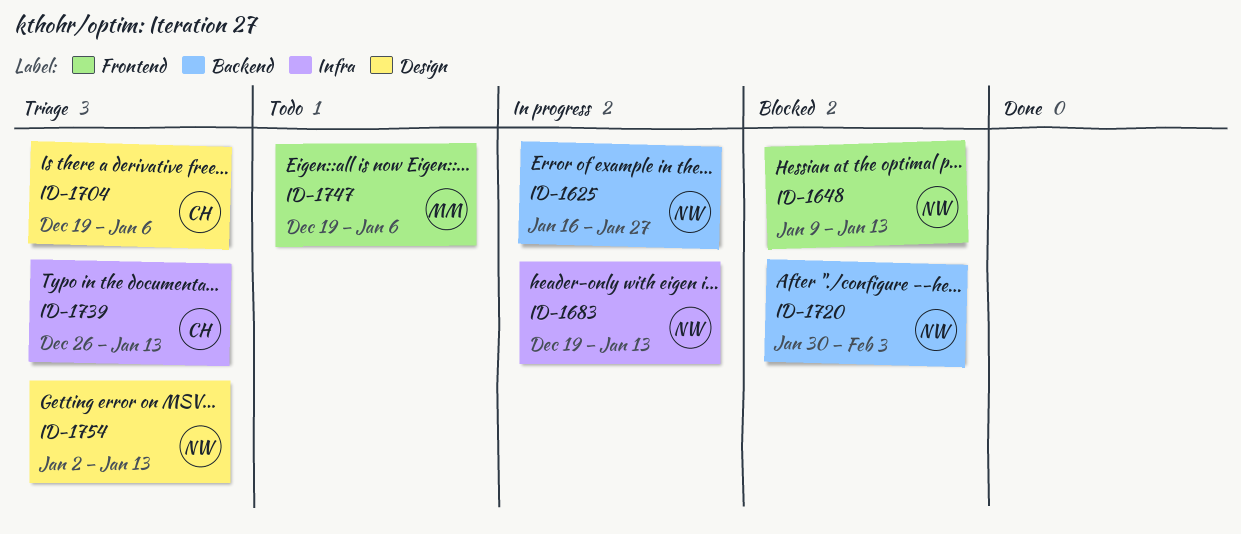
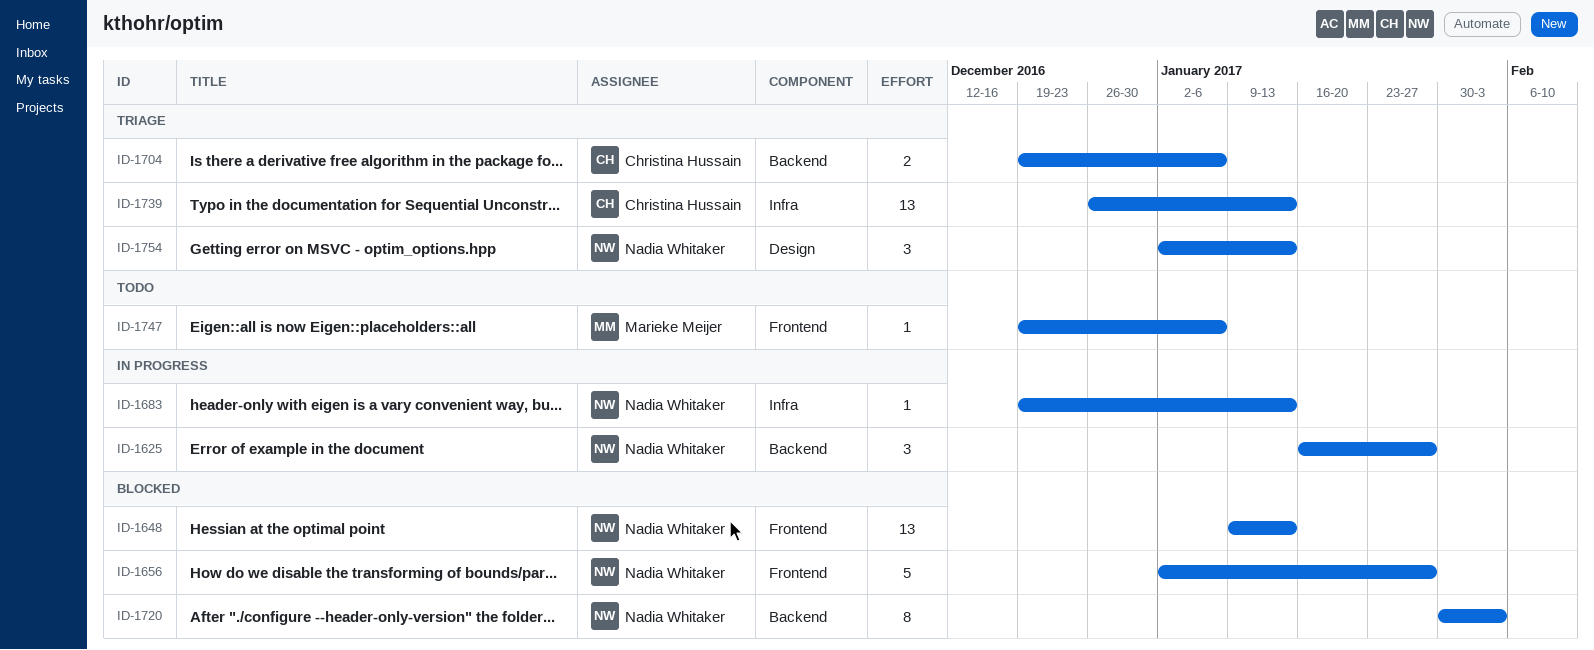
ID-1656: none -> present
ID-1704, label: Design -> Backend

